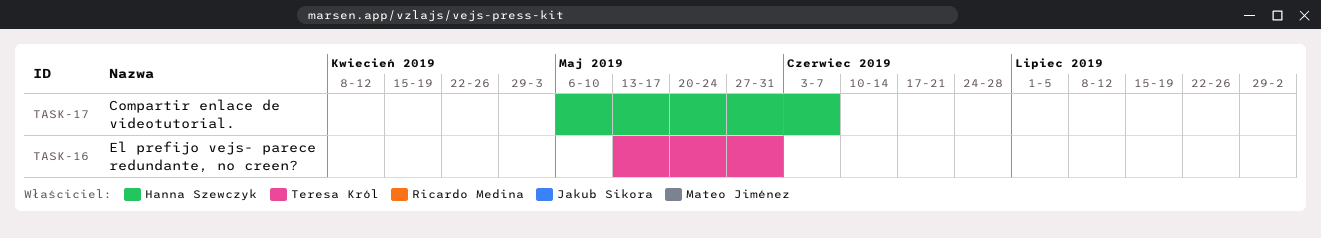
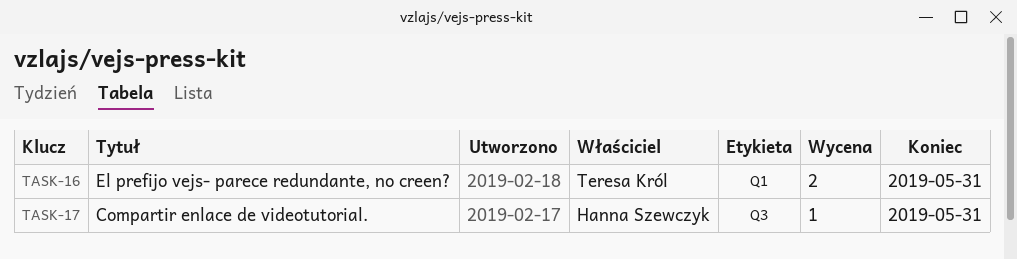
TASK-17, due: Jun 7 -> May 31

